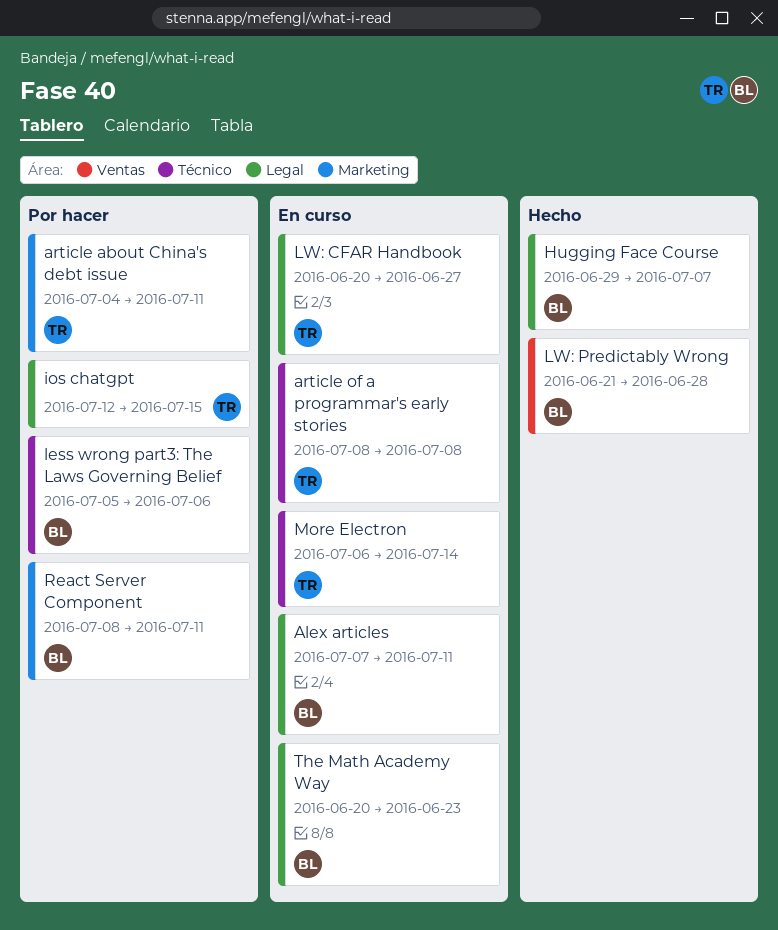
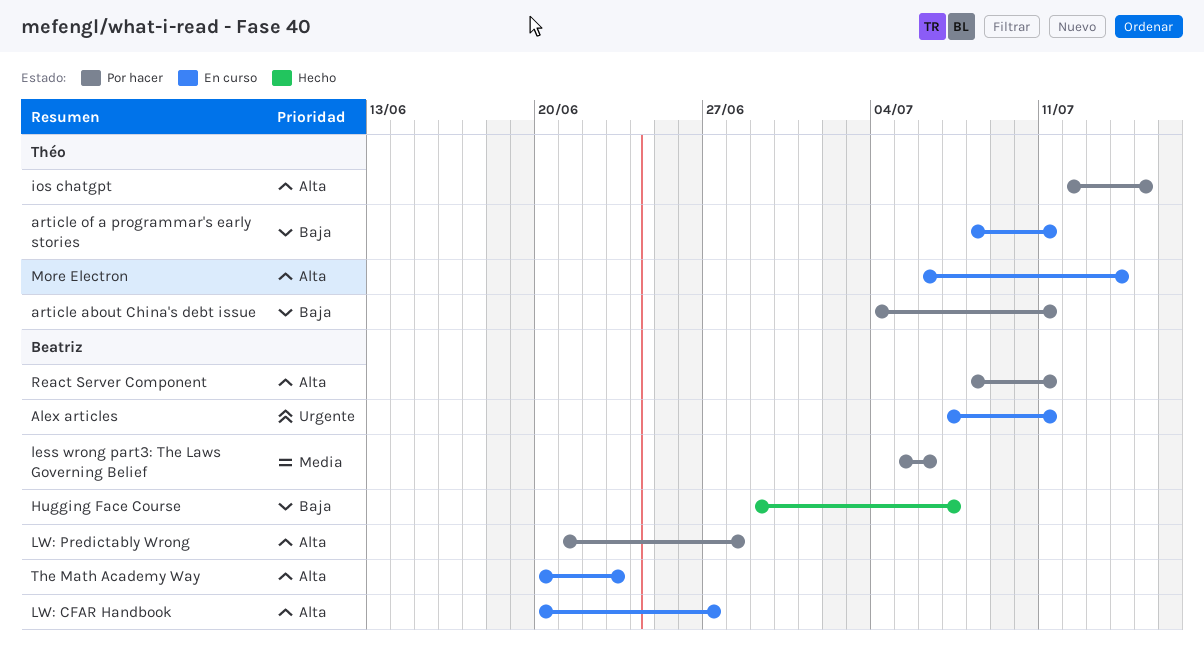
article of a programmar's early stories, due: Jul 8 -> Jul 11
LW: CFAR Handbook, owner: Théo -> Beatriz
LW: Predictably Wrong, status: Hecho -> Por hacer

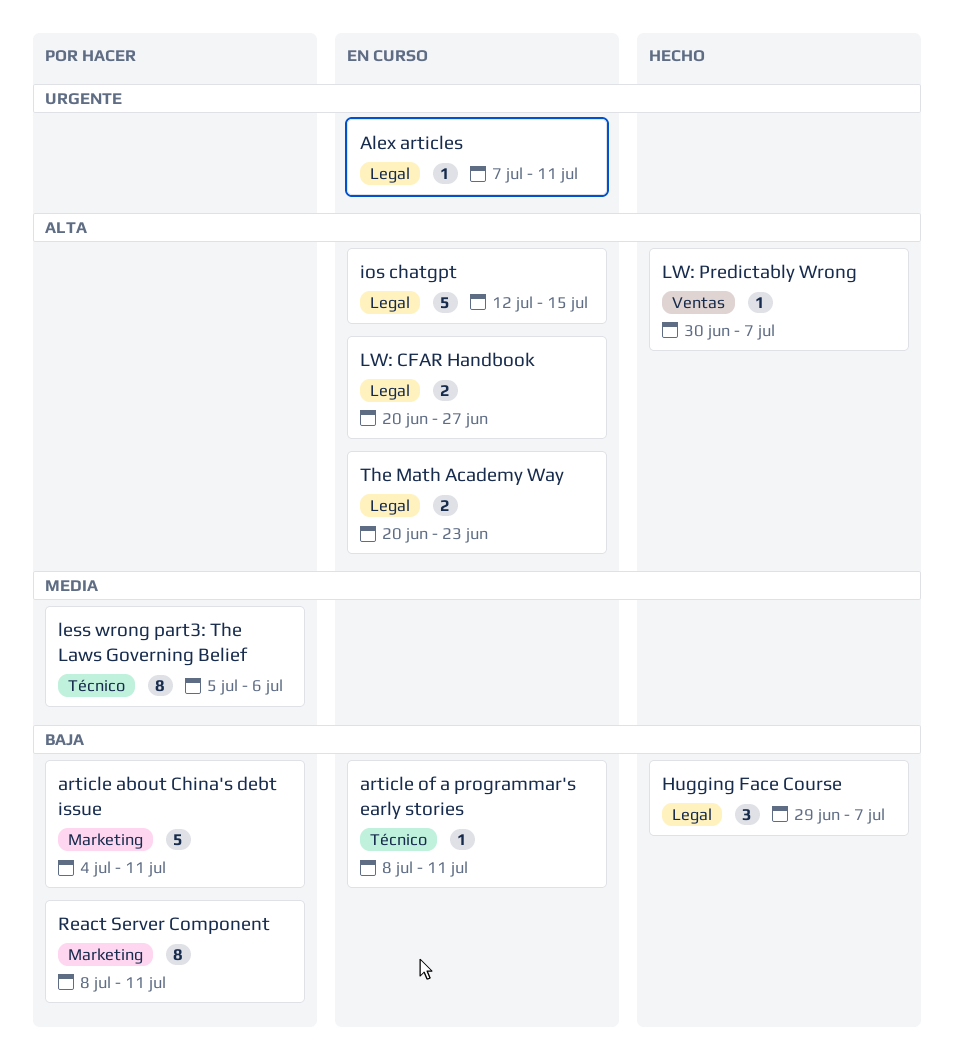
ios chatgpt, status: Por hacer -> En curso
LW: Predictably Wrong, status: Por hacer -> Hecho
LW: Predictably Wrong, start: Jun 21 -> Jun 30
LW: Predictably Wrong, due: Jun 28 -> Jul 7
More Electron: present -> none
React Server Component, priority: Alta -> Baja

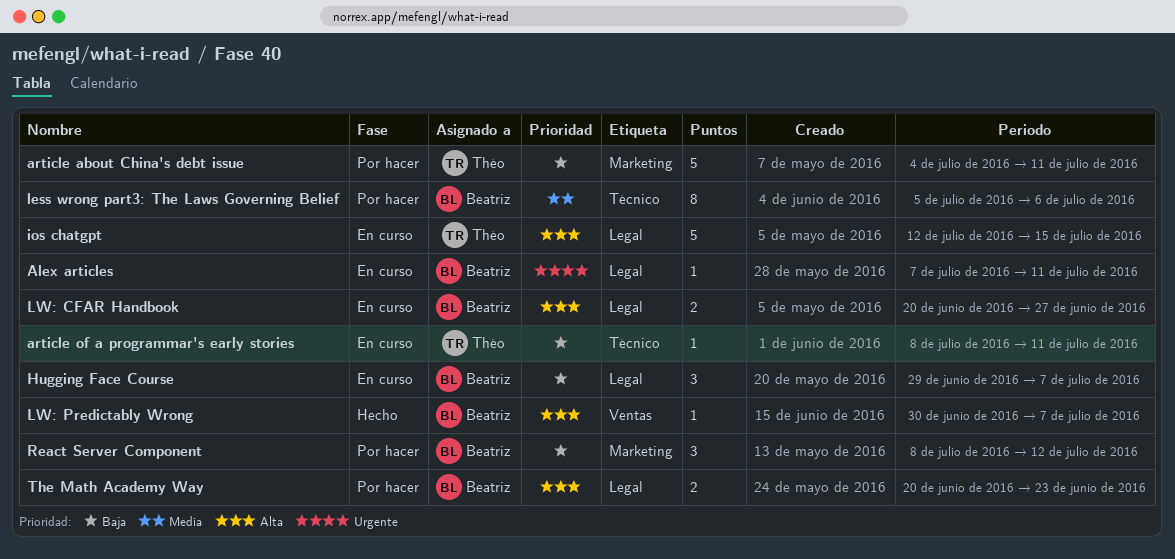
Hugging Face Course, status: Hecho -> En curso
React Server Component, estimate: 8 -> 3
React Server Component, due: Jul 11 -> Jul 12
The Math Academy Way, status: En curso -> Por hacer

